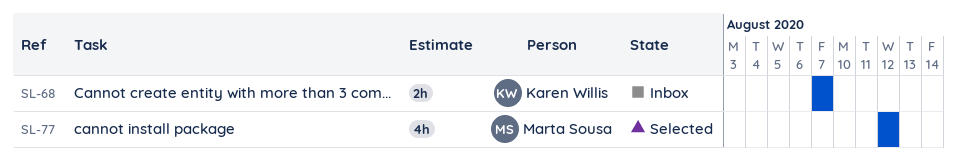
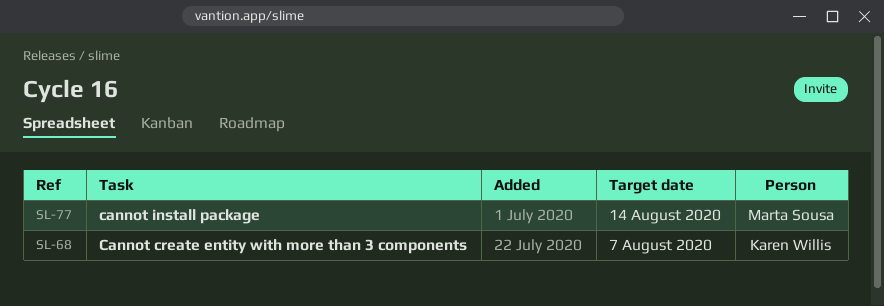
SL-77, due: Aug 12 -> Aug 14

